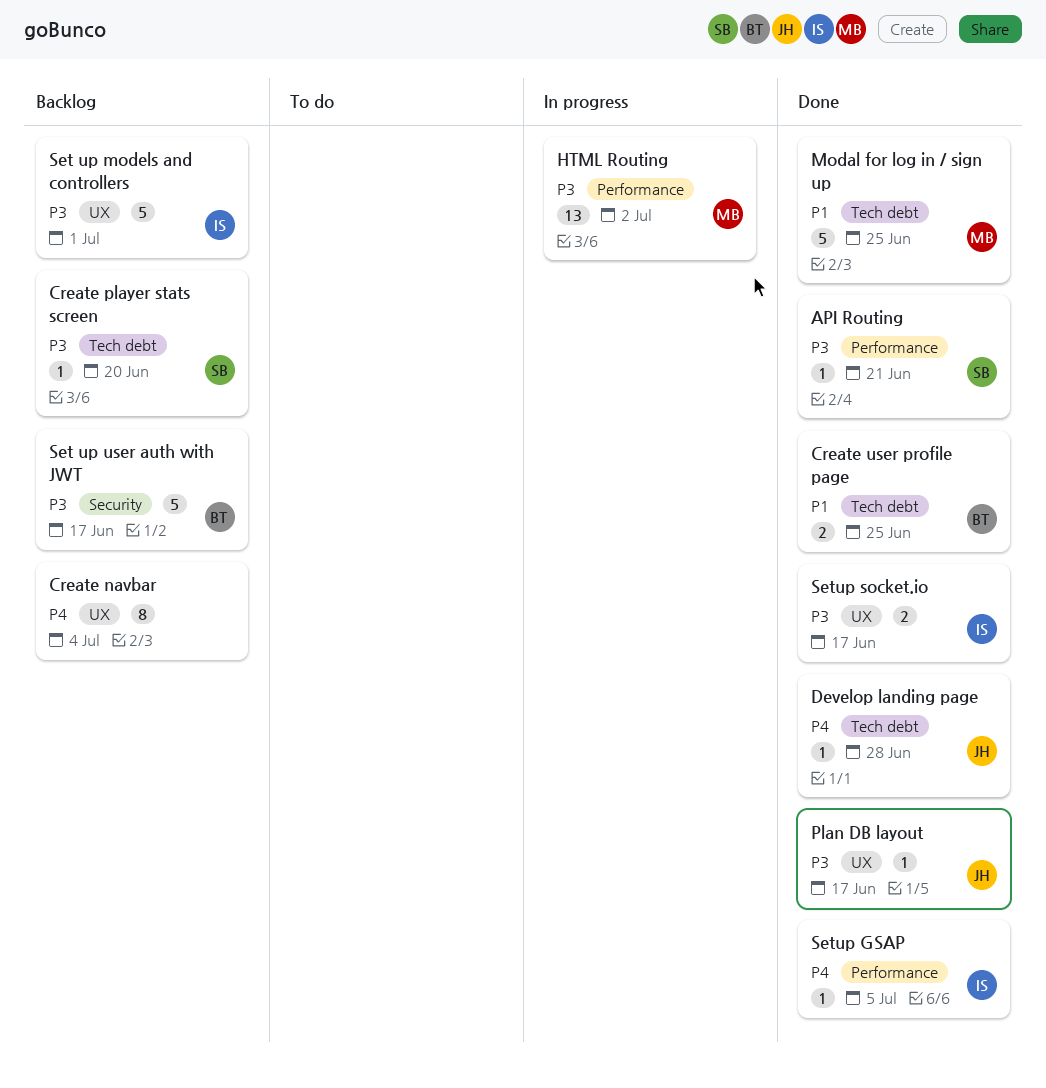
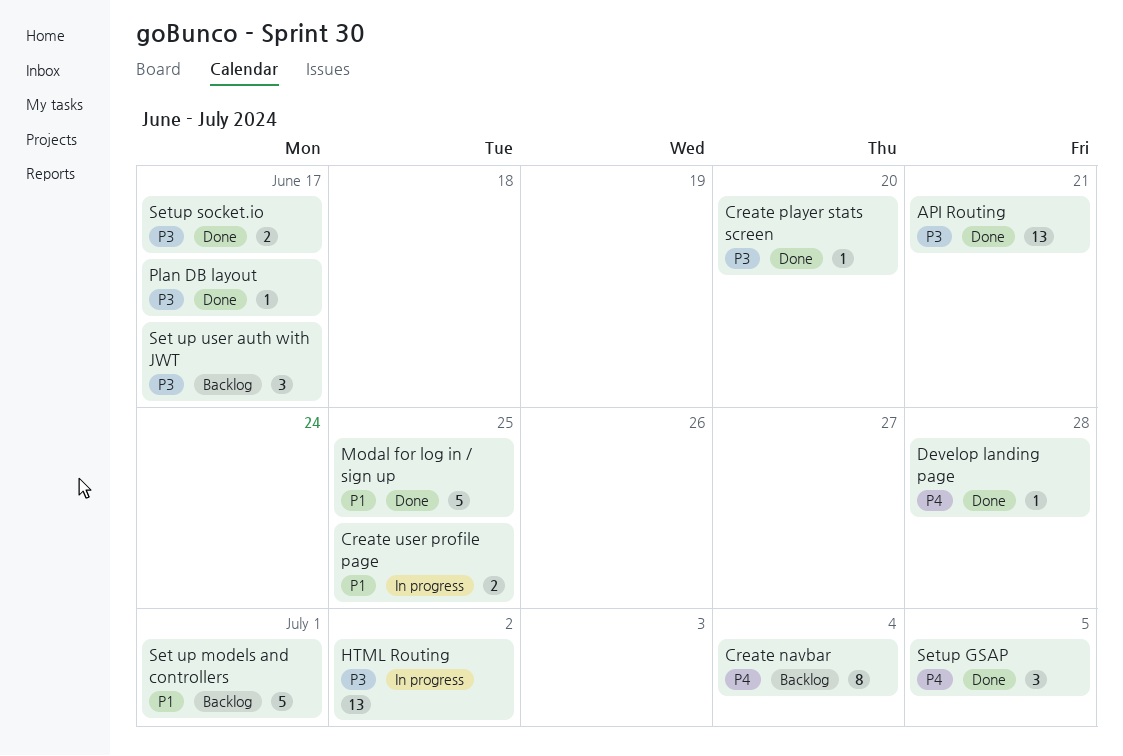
API Routing, estimate: 1 -> 13
Create player stats screen, status: Backlog -> Done
Create user profile page, status: Done -> In progress
Set up models and controllers, priority: P3 -> P1
Set up user auth with JWT, estimate: 5 -> 3
Setup GSAP, estimate: 1 -> 3

